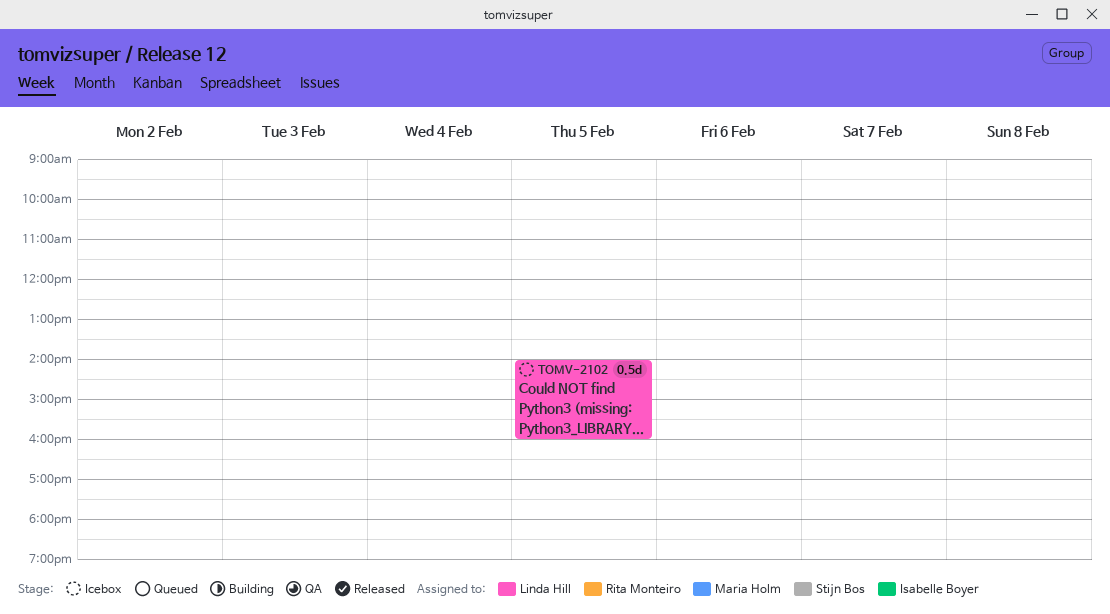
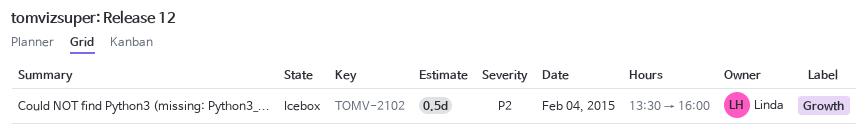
TOMV-2102, day: Feb 5 -> Feb 4
TOMV-2102, begins: 14:00 -> 13:30

